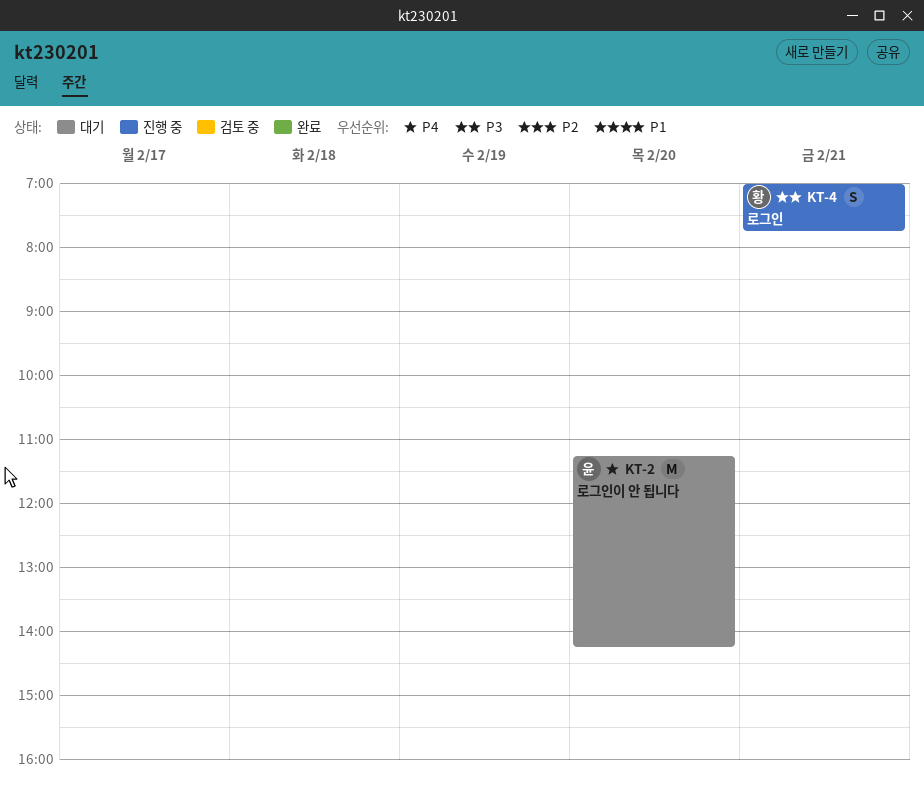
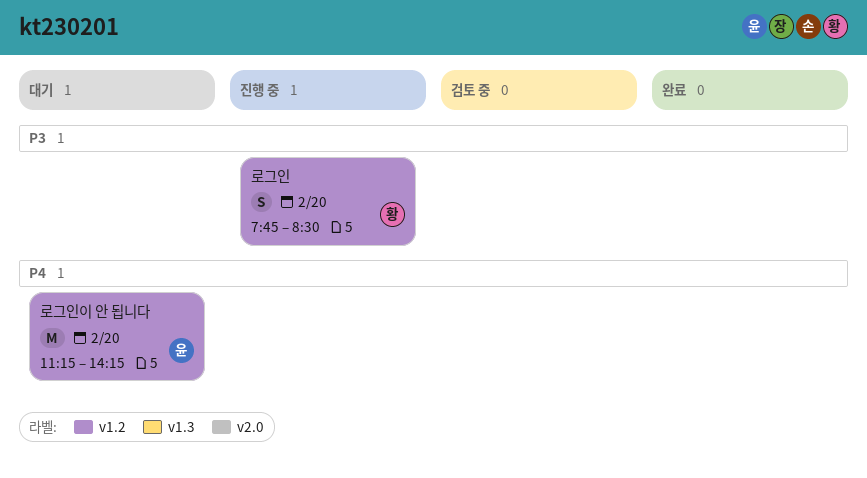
로그인, day: Feb 21 -> Feb 20
로그인, begins: 07:00 -> 07:45
로그인, ends: 07:45 -> 08:30

